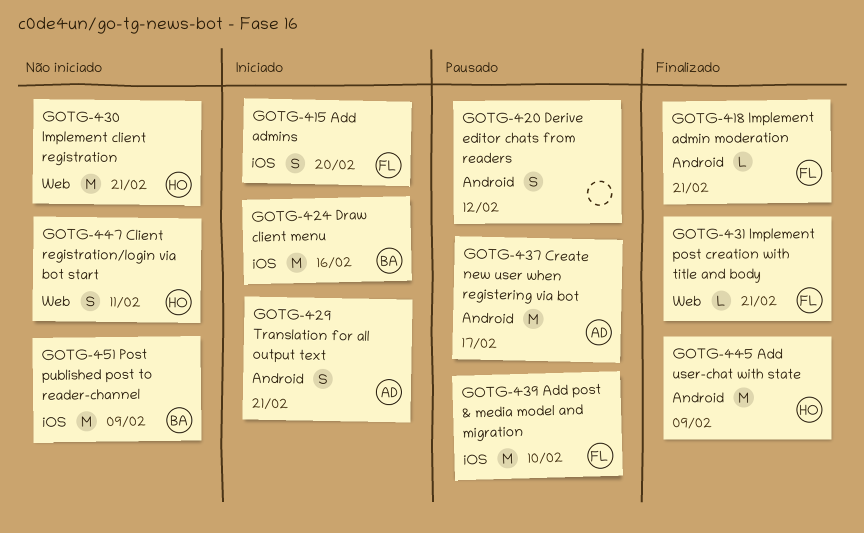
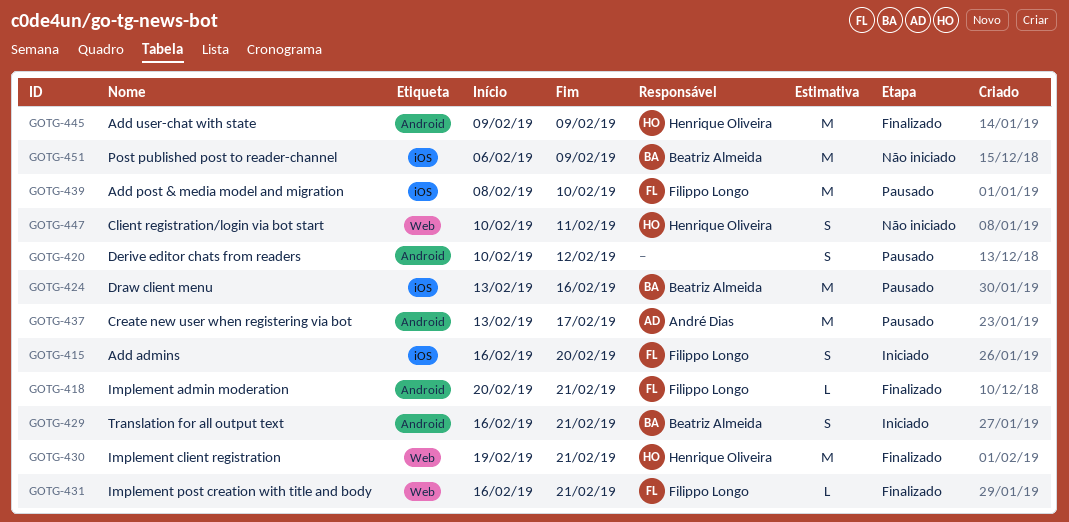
GOTG-424, status: Iniciado -> Pausado
GOTG-429, owner: André Dias -> Beatriz Almeida
GOTG-430, status: Não iniciado -> Finalizado

